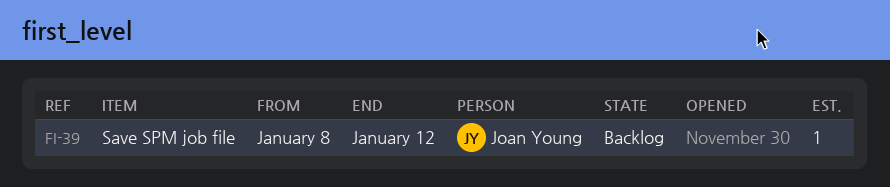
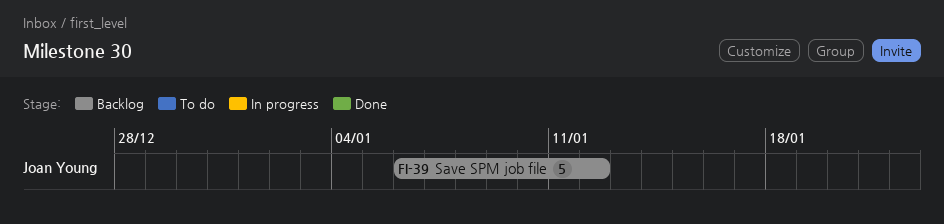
FI-39, estimate: 1 -> 5
FI-39, start: Jan 8 -> Jan 6

